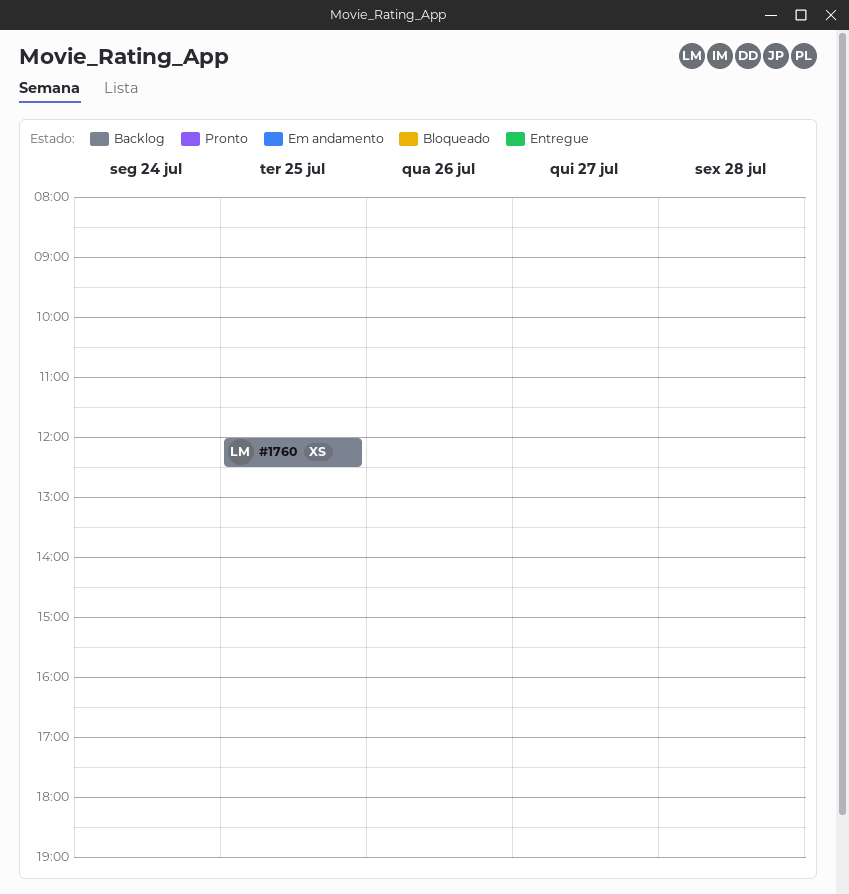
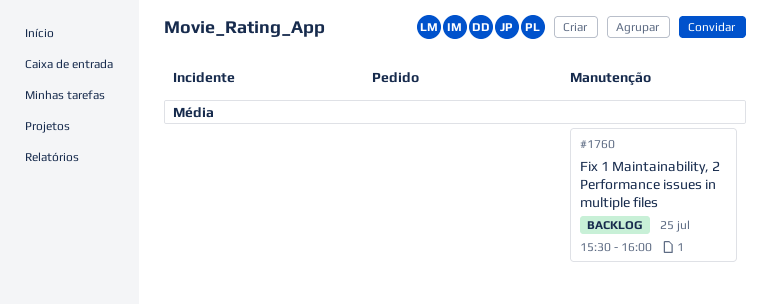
#1760, begins: 12:00 -> 15:30
#1760, ends: 12:30 -> 16:00

